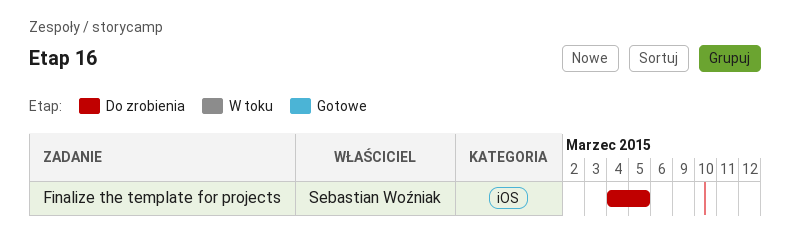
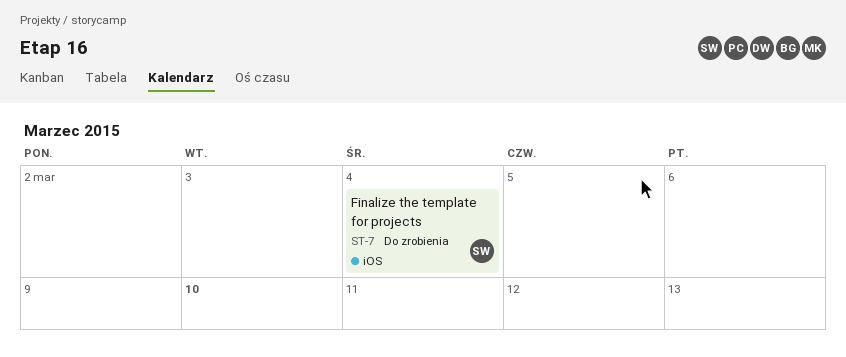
Finalize the template for projects, due: Mar 5 -> Mar 4

